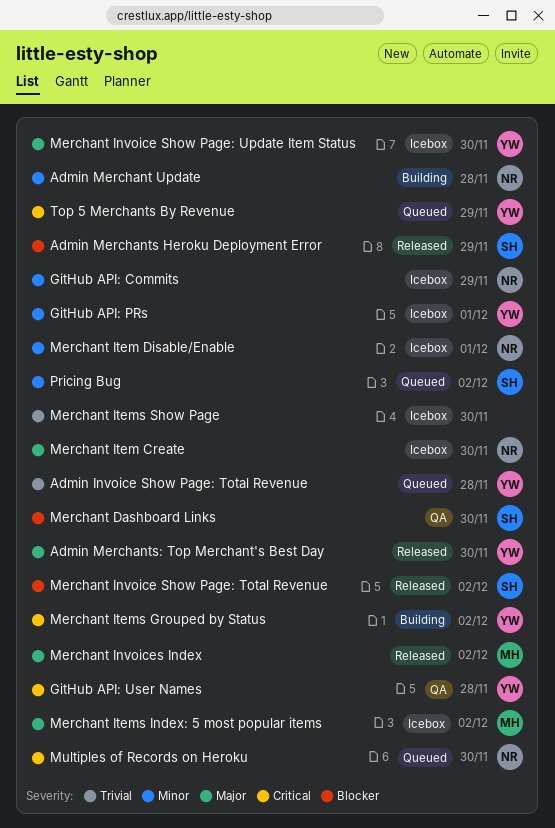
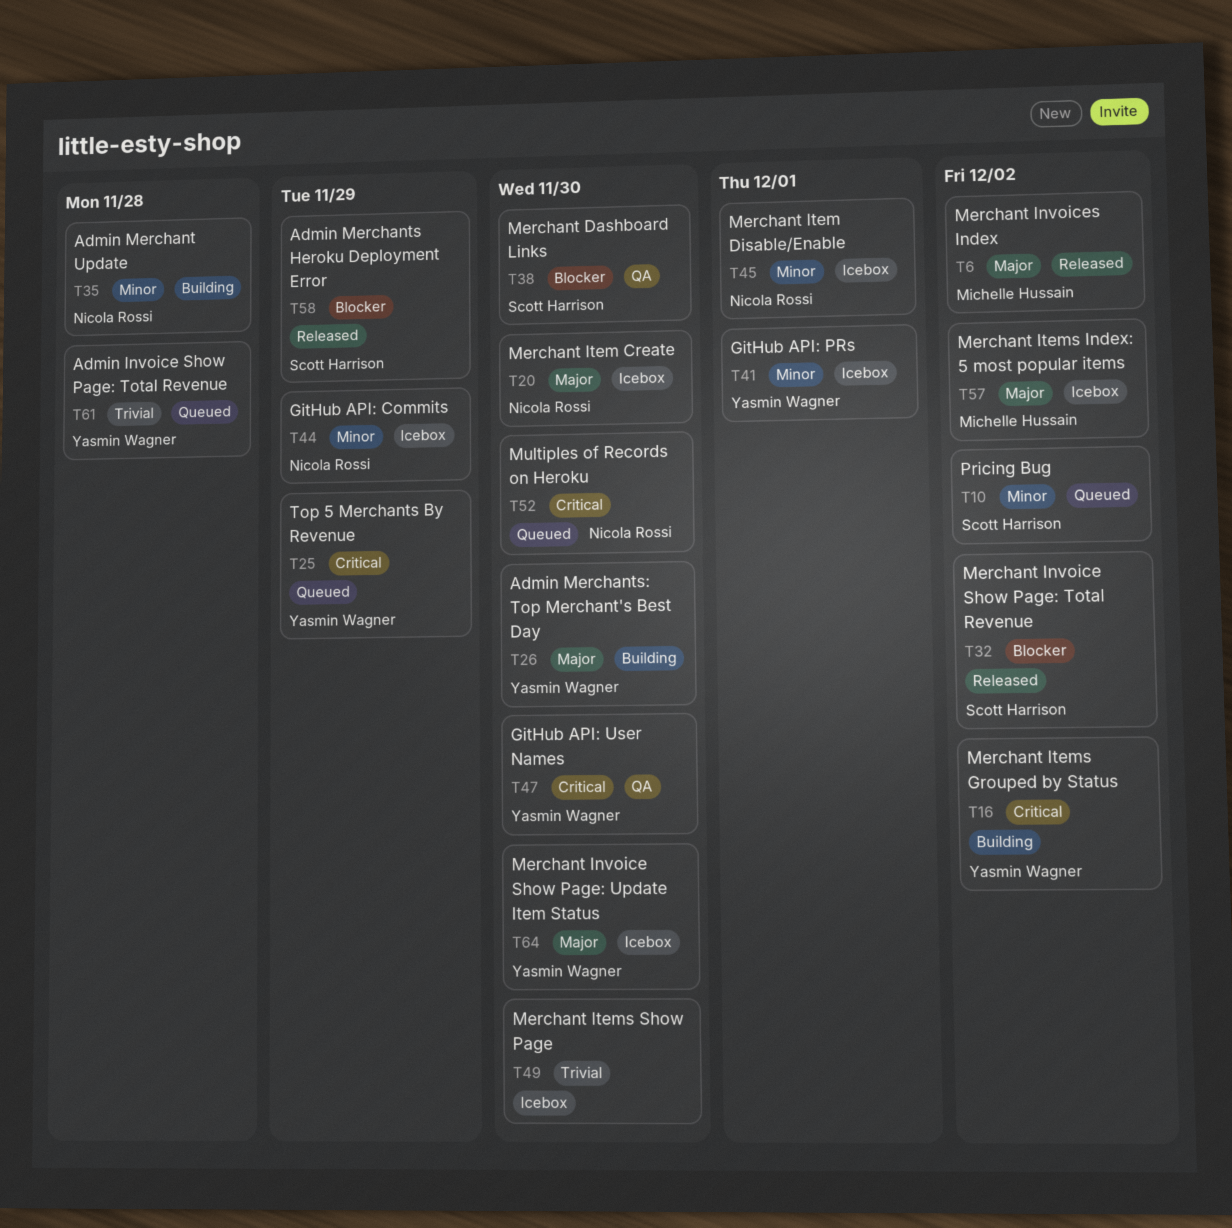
Admin Merchants: Top Merchant's Best Day, status: Released -> Building
GitHub API: User Names, due: Nov 28 -> Nov 30

